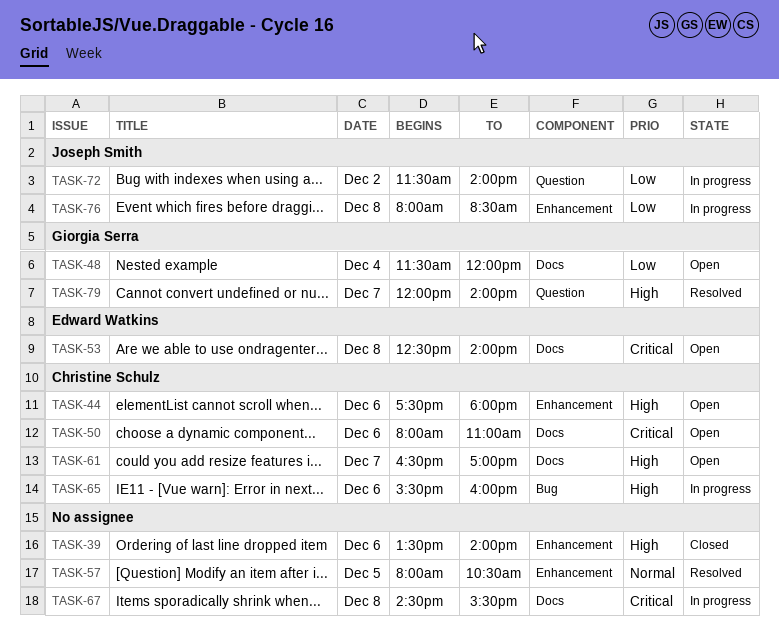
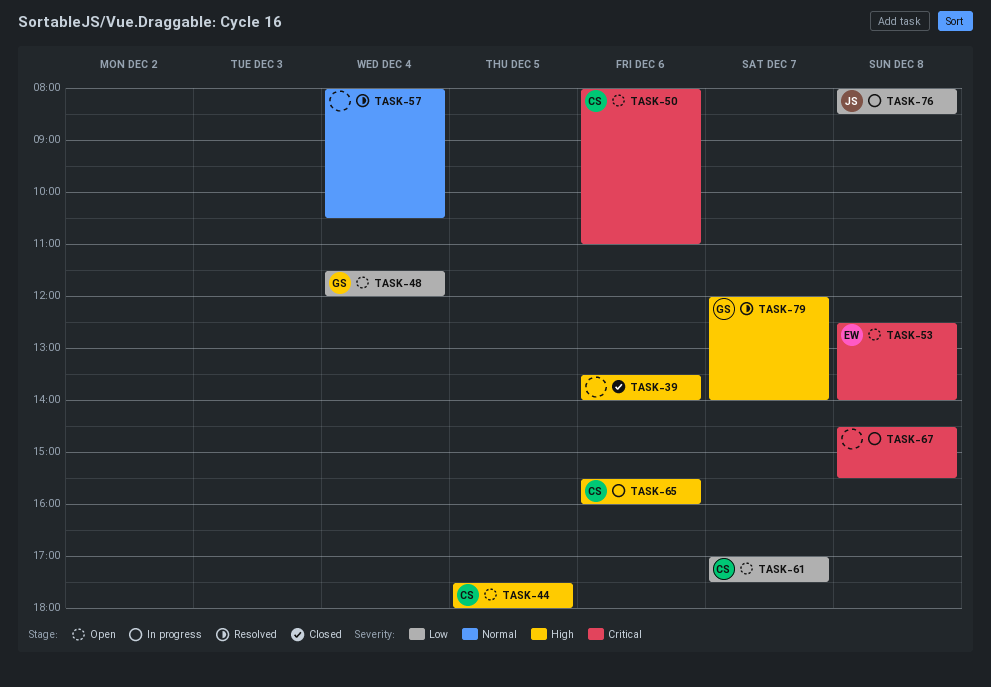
TASK-44, day: Dec 6 -> Dec 5
TASK-57, day: Dec 5 -> Dec 4
TASK-61, priority: High -> Low
TASK-61, begins: 16:30 -> 17:00
TASK-61, ends: 17:00 -> 17:30
TASK-72: present -> none

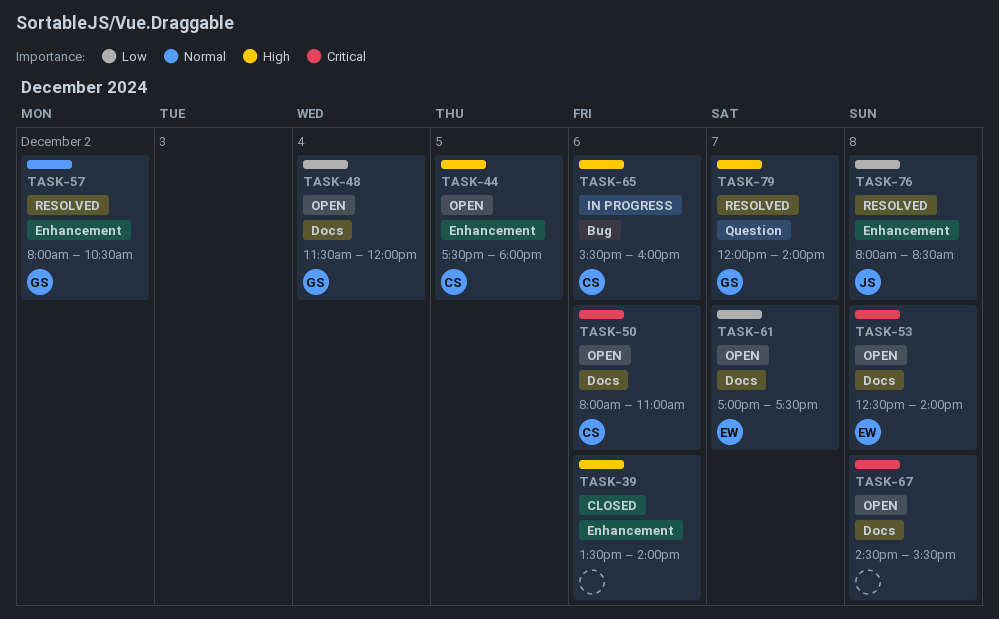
TASK-57, owner: none -> GS
TASK-57, day: Dec 4 -> Dec 2
TASK-61, owner: CS -> EW
TASK-67, status: In progress -> Open
TASK-76, status: In progress -> Resolved

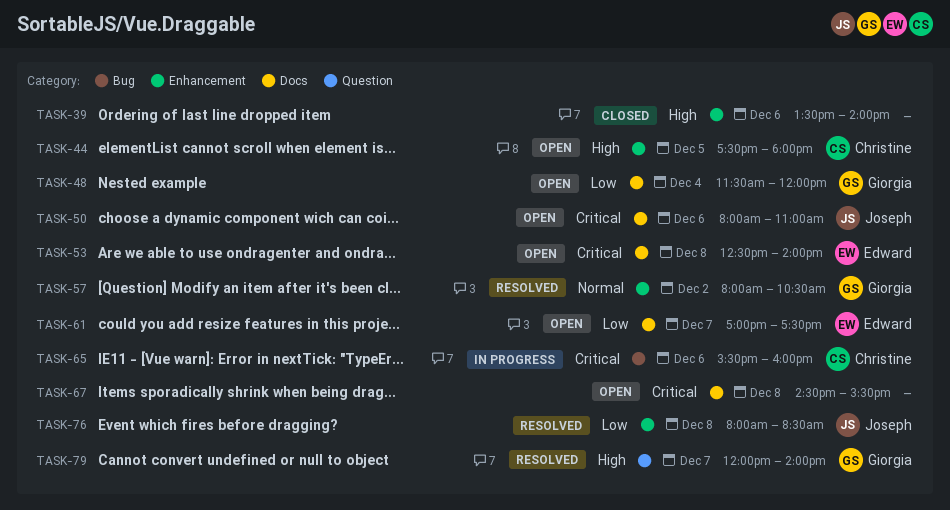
TASK-50, owner: Christine -> Joseph
TASK-65, priority: High -> Critical

